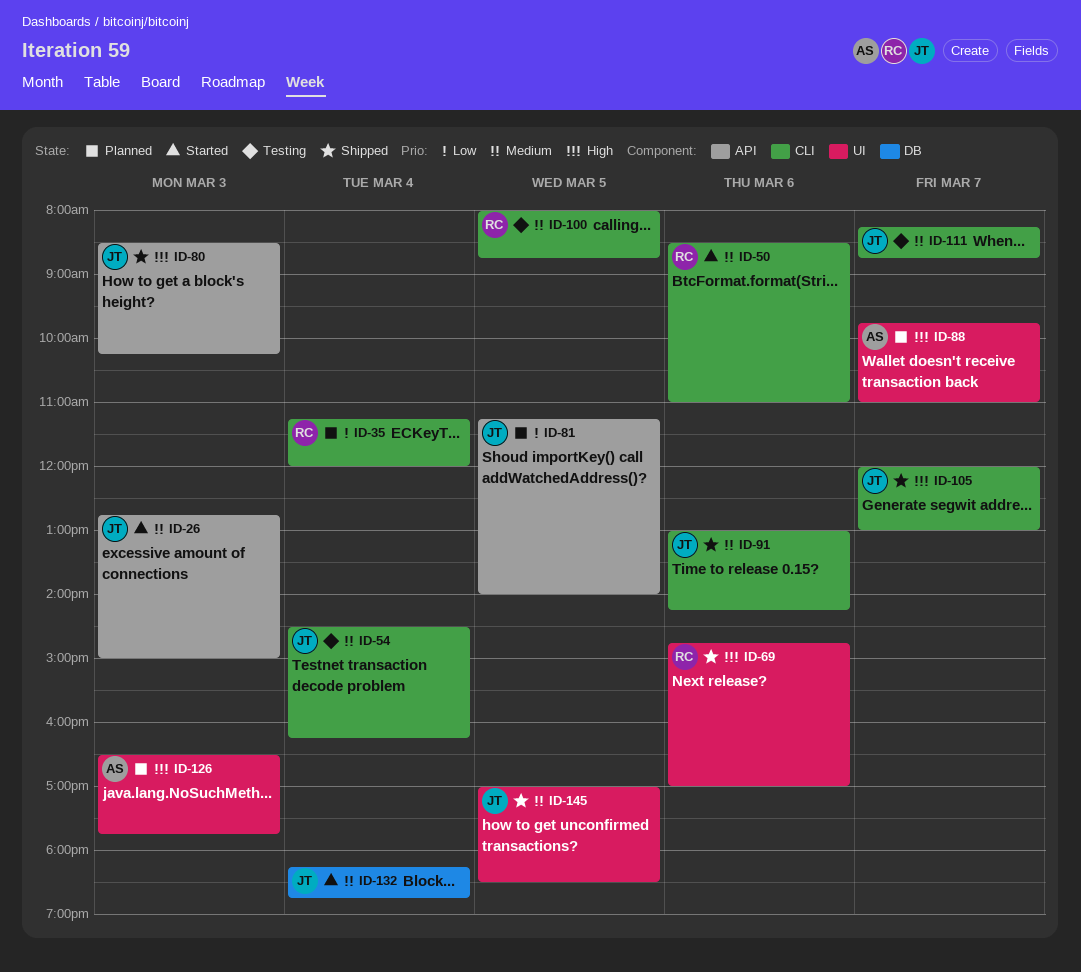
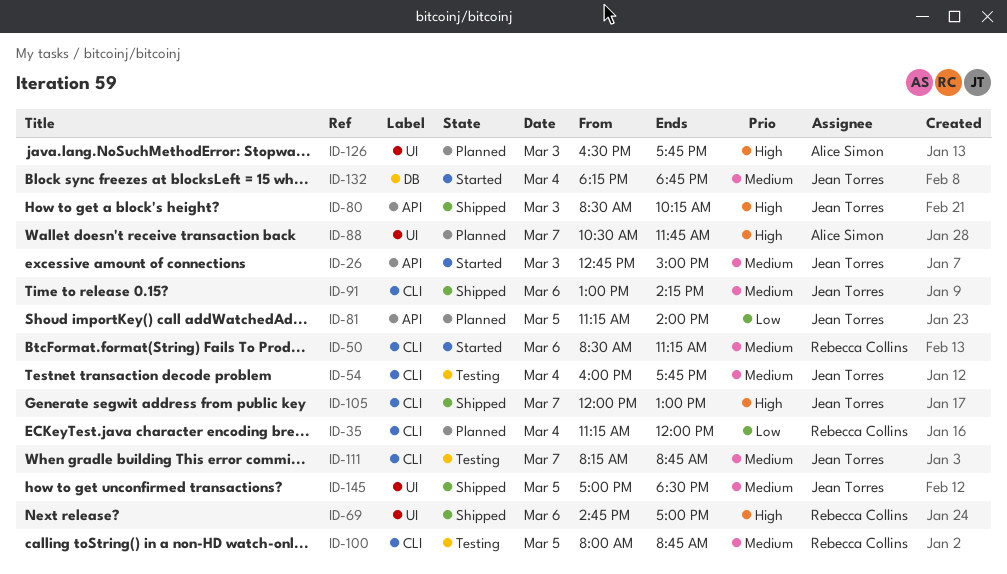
ID-50, ends: 11:00 -> 11:15
ID-54, begins: 14:30 -> 16:00
ID-54, ends: 16:15 -> 17:45
ID-88, begins: 09:45 -> 10:30
ID-88, ends: 11:00 -> 11:45

